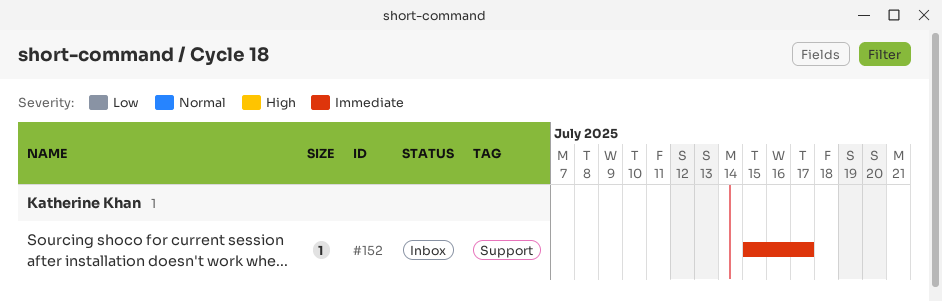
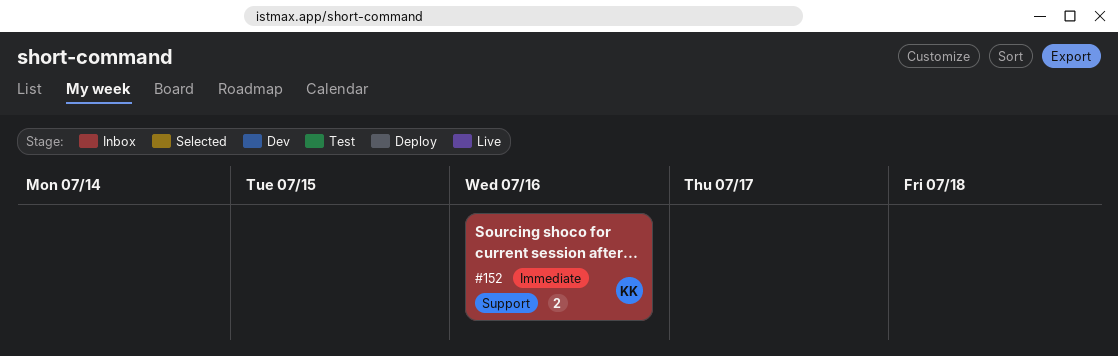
#152, estimate: 1 -> 2
#152, due: Jul 17 -> Jul 16

